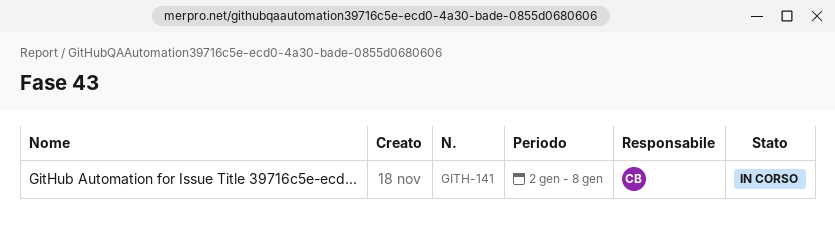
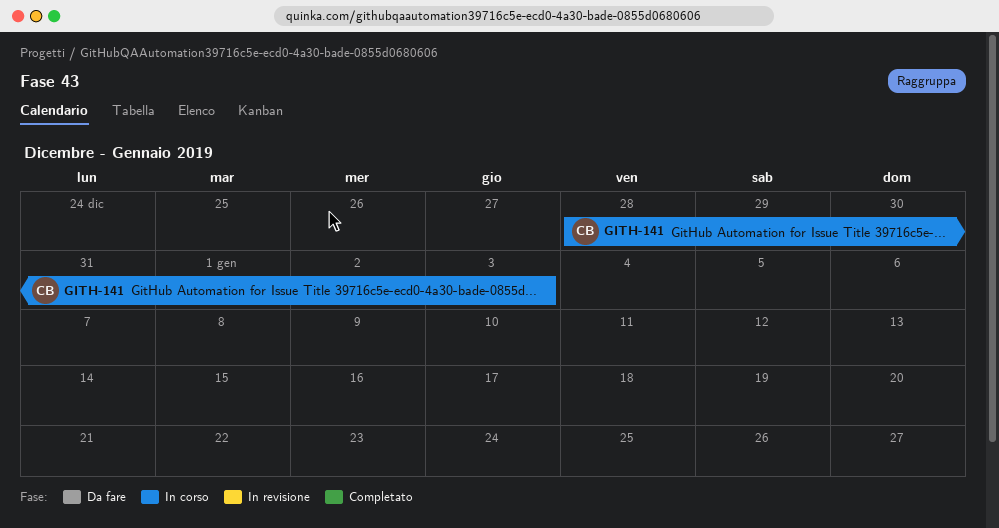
GITH-141, start: Jan 2 -> Dec 28
GITH-141, due: Jan 8 -> Jan 3

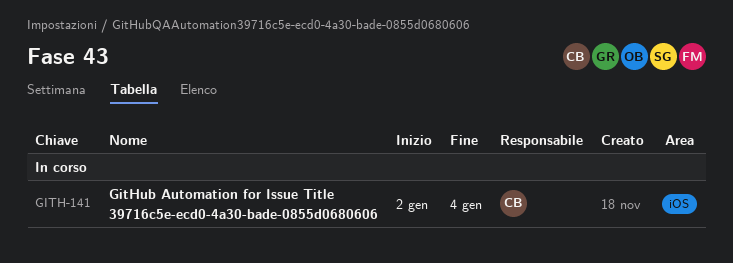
GITH-141, start: Dec 28 -> Jan 2
GITH-141, due: Jan 3 -> Jan 4

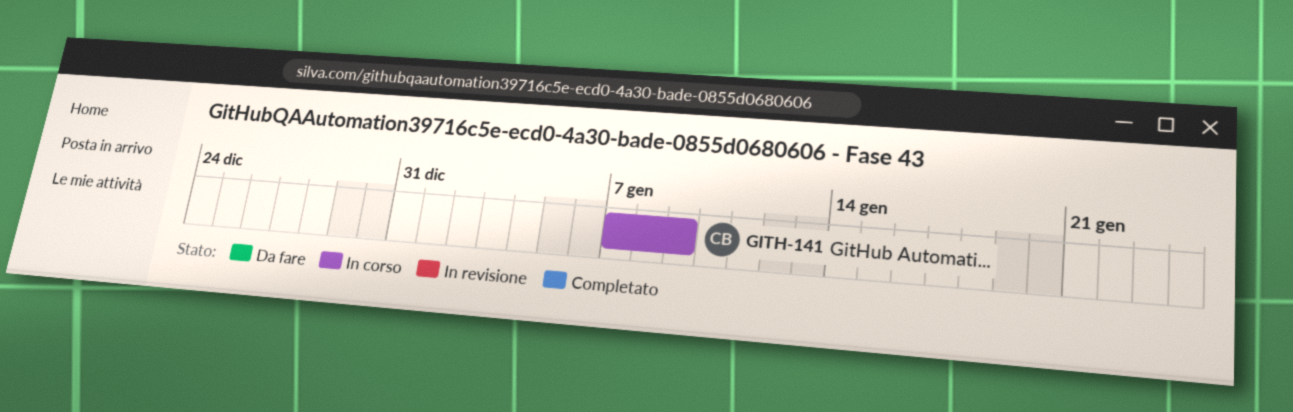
GITH-141, start: Jan 2 -> Jan 7
GITH-141, due: Jan 4 -> Jan 9

